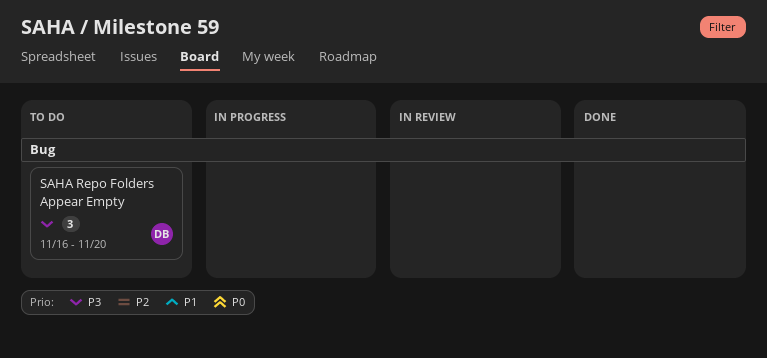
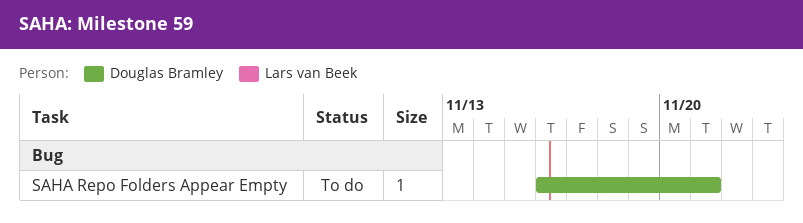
SAHA Repo Folders Appear Empty, estimate: 3 -> 1
SAHA Repo Folders Appear Empty, due: Nov 20 -> Nov 21

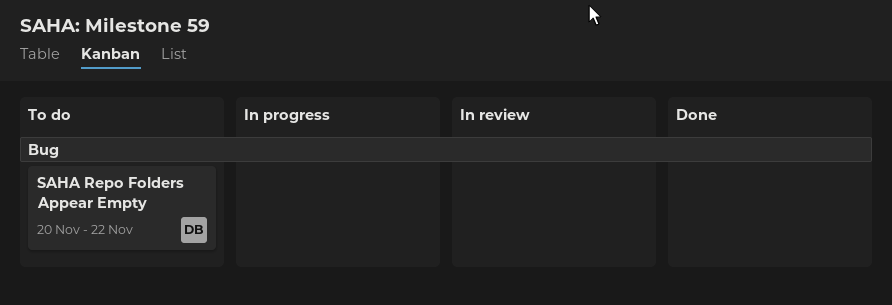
SAHA Repo Folders Appear Empty, start: Nov 16 -> Nov 20
SAHA Repo Folders Appear Empty, due: Nov 21 -> Nov 22

